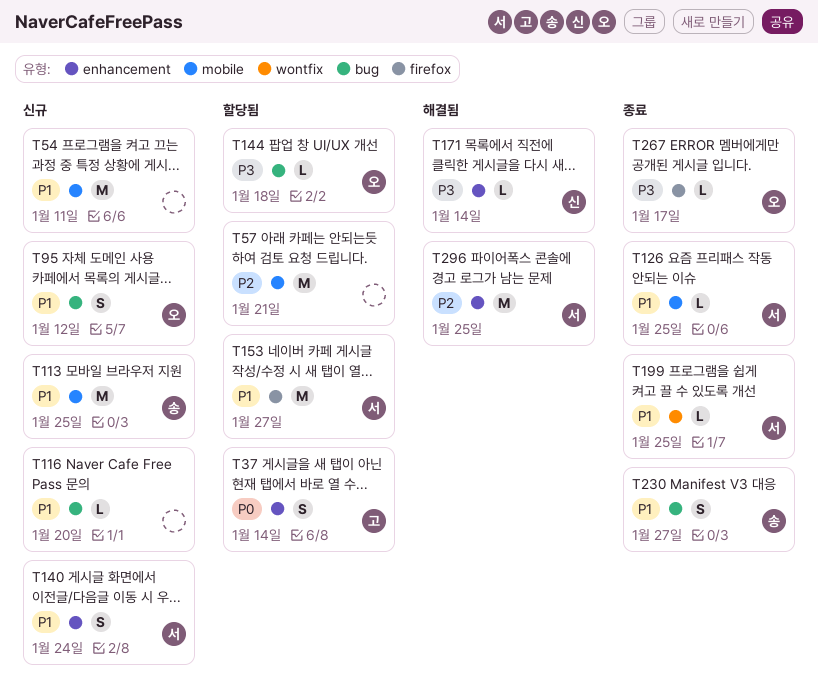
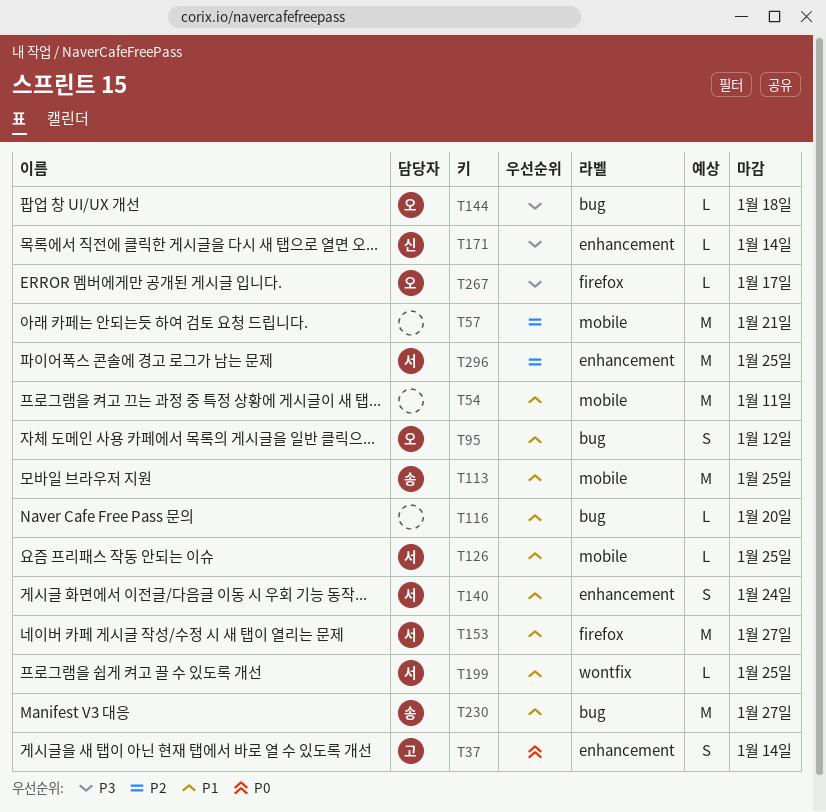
T230, estimate: S -> M

